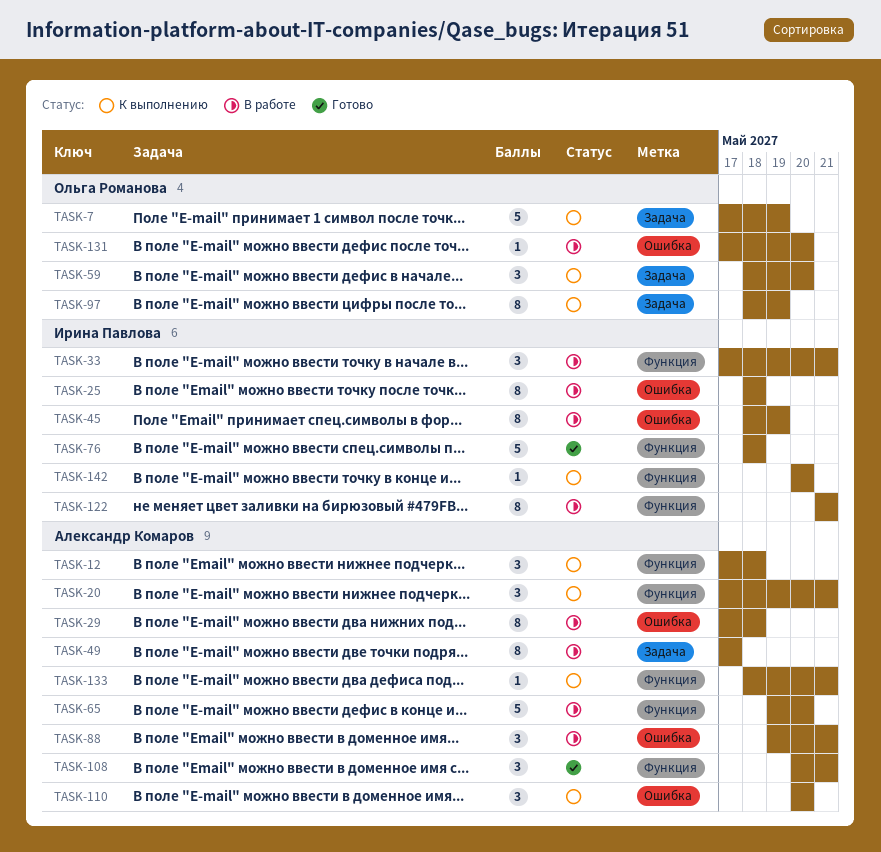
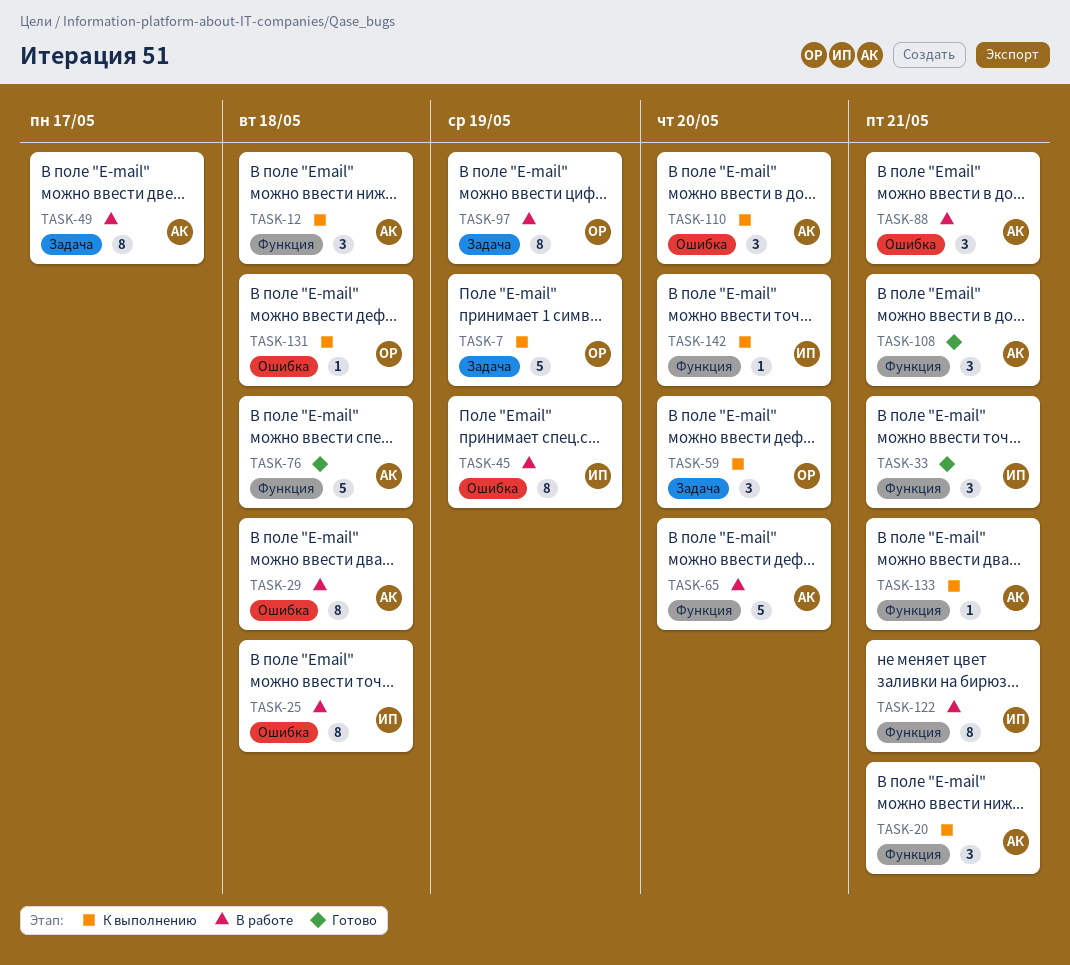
TASK-33, status: В работе -> Готово
TASK-76, owner: Ирина Павлова -> Александр Комаров
TASK-97, status: К выполнению -> В работе
TASK-131, status: В работе -> К выполнению
TASK-131, due: May 20 -> May 18

